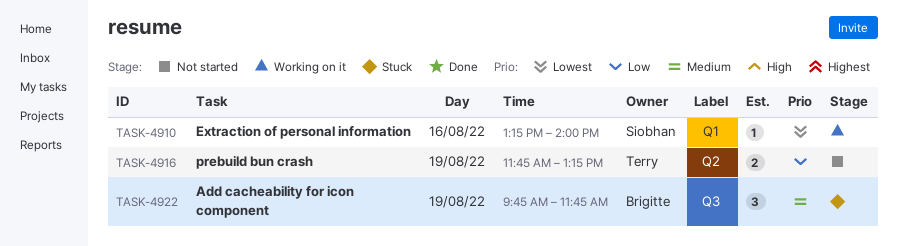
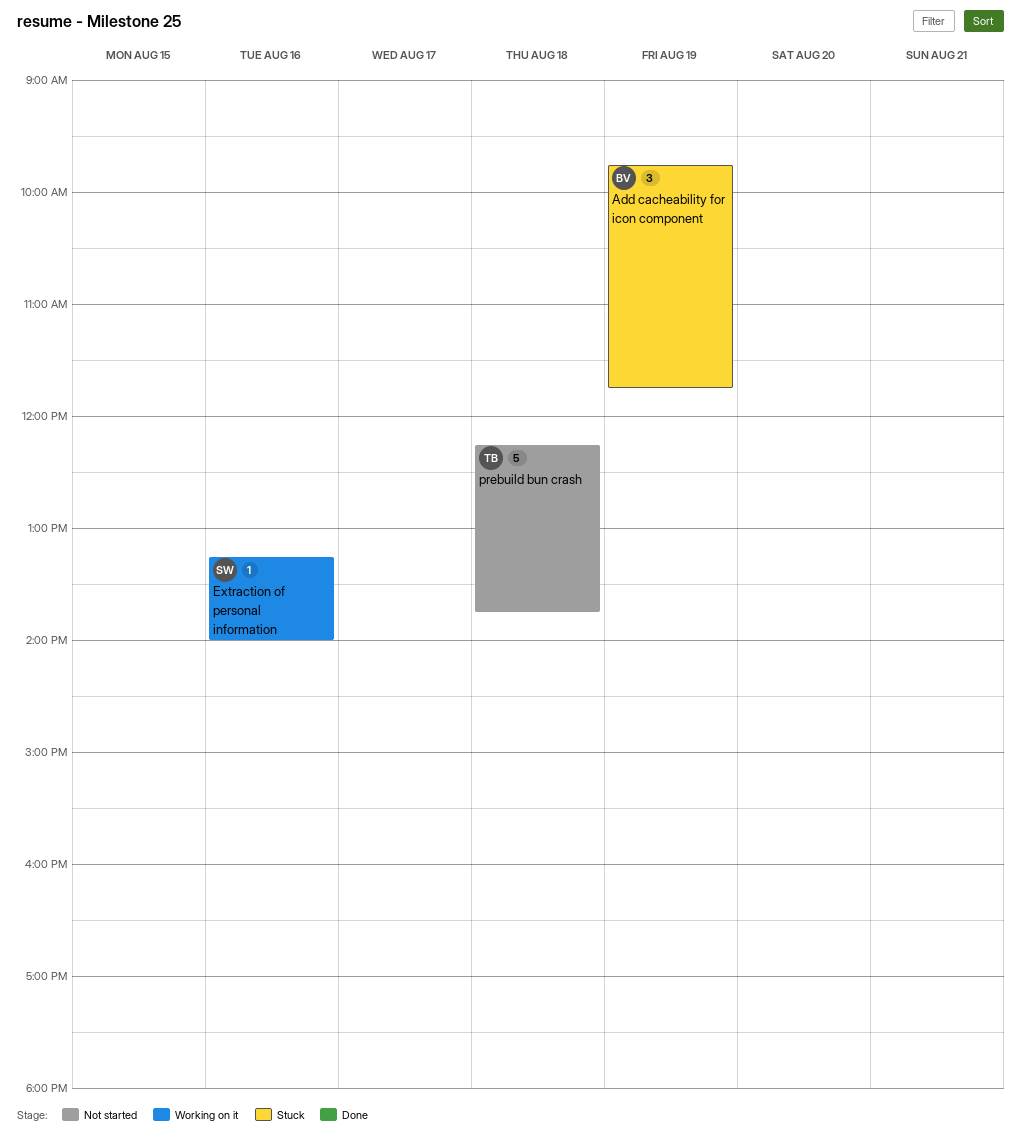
prebuild bun crash, estimate: 2 -> 5
prebuild bun crash, day: Aug 19 -> Aug 18
prebuild bun crash, begins: 11:45 -> 12:15
prebuild bun crash, ends: 13:15 -> 13:45

